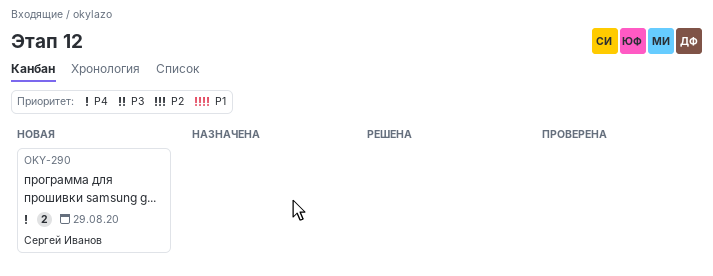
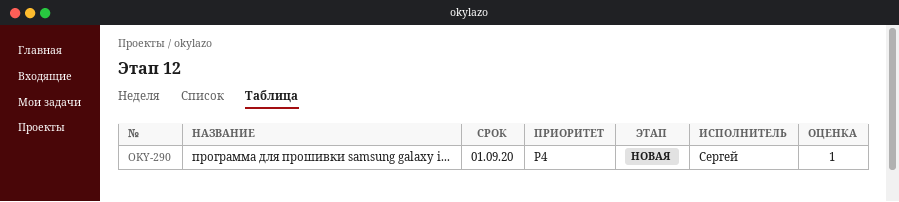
OKY-290, estimate: 2 -> 1
OKY-290, due: Aug 29 -> Sep 1

